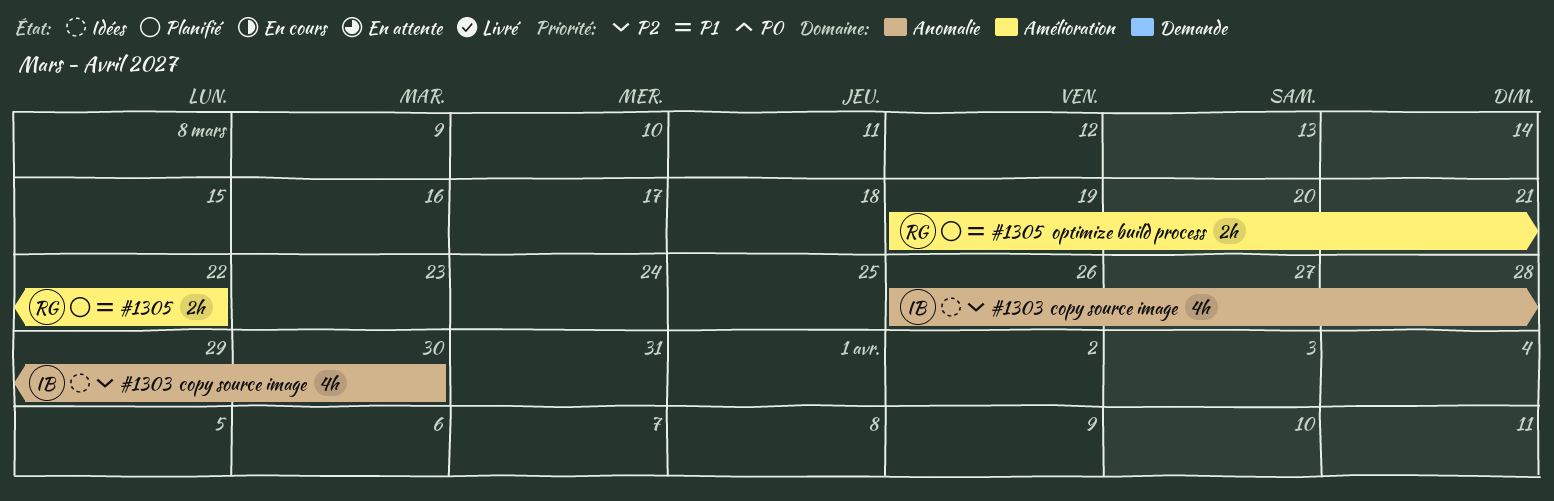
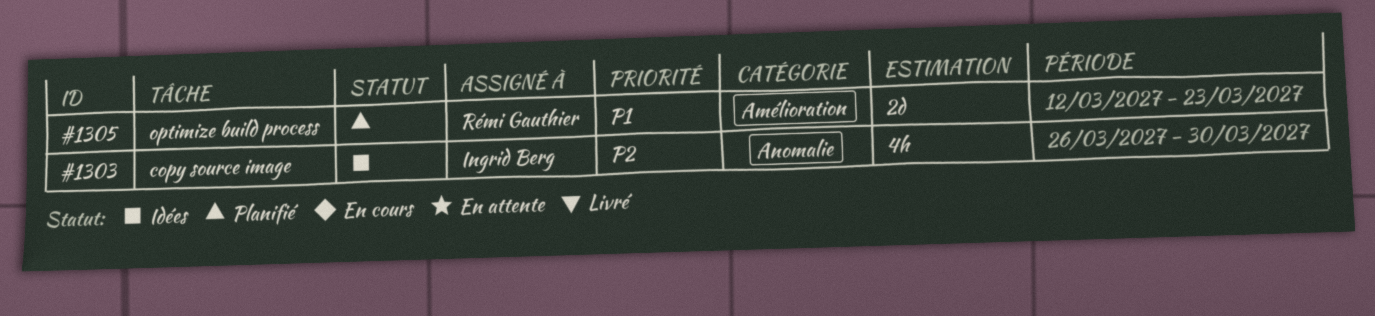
#1305, estimate: 2h -> 2d
#1305, start: Mar 19 -> Mar 12
#1305, due: Mar 22 -> Mar 23

